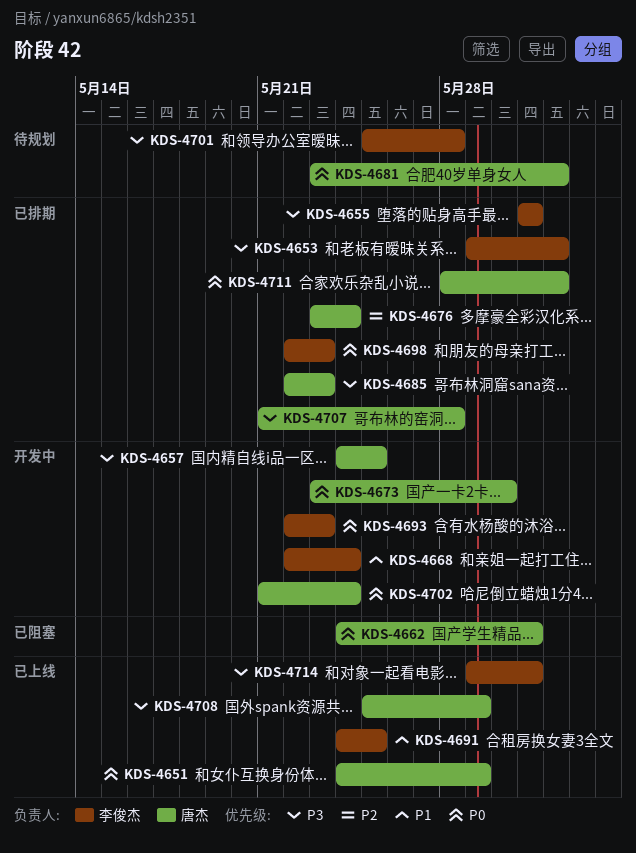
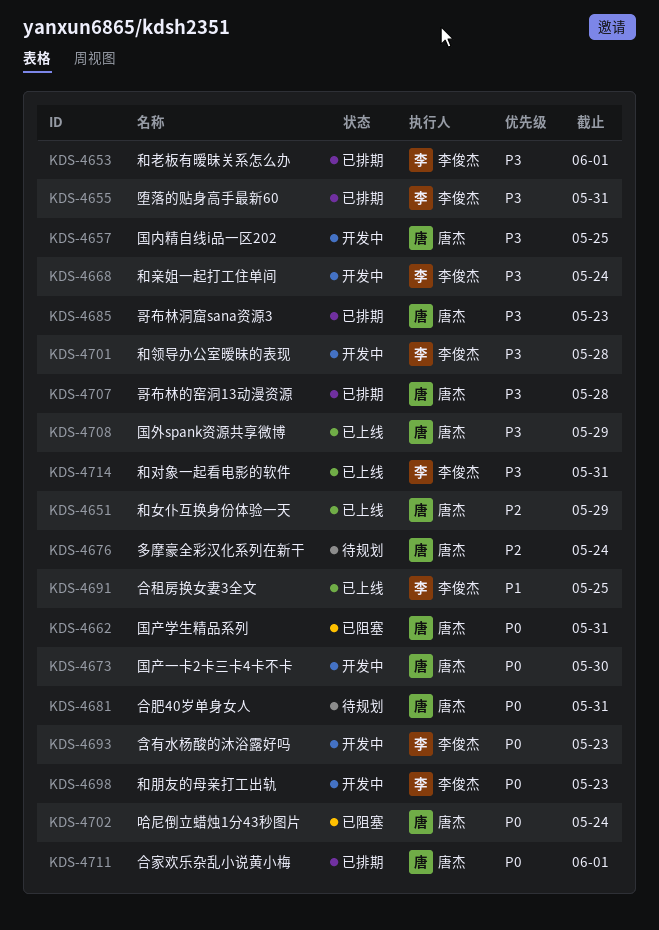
KDS-4651, priority: P0 -> P2
KDS-4668, priority: P1 -> P3
KDS-4676, status: 已排期 -> 待规划
KDS-4681, due: Jun 1 -> May 31
KDS-4698, status: 已排期 -> 开发中
KDS-4701, status: 待规划 -> 开发中
KDS-4702, status: 开发中 -> 已阻塞

